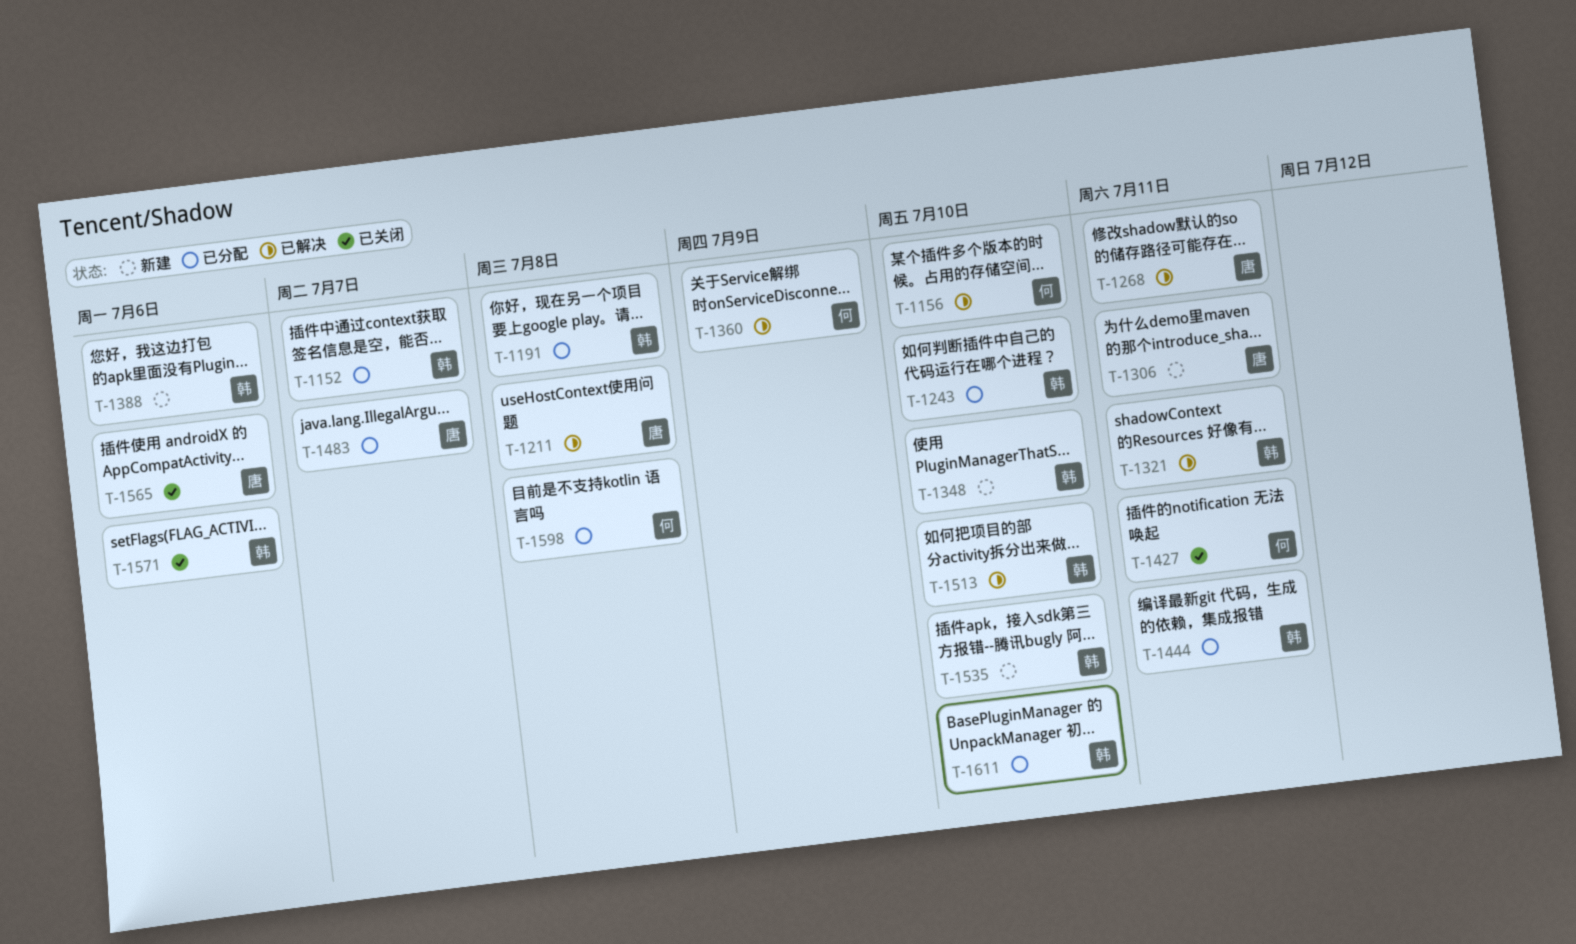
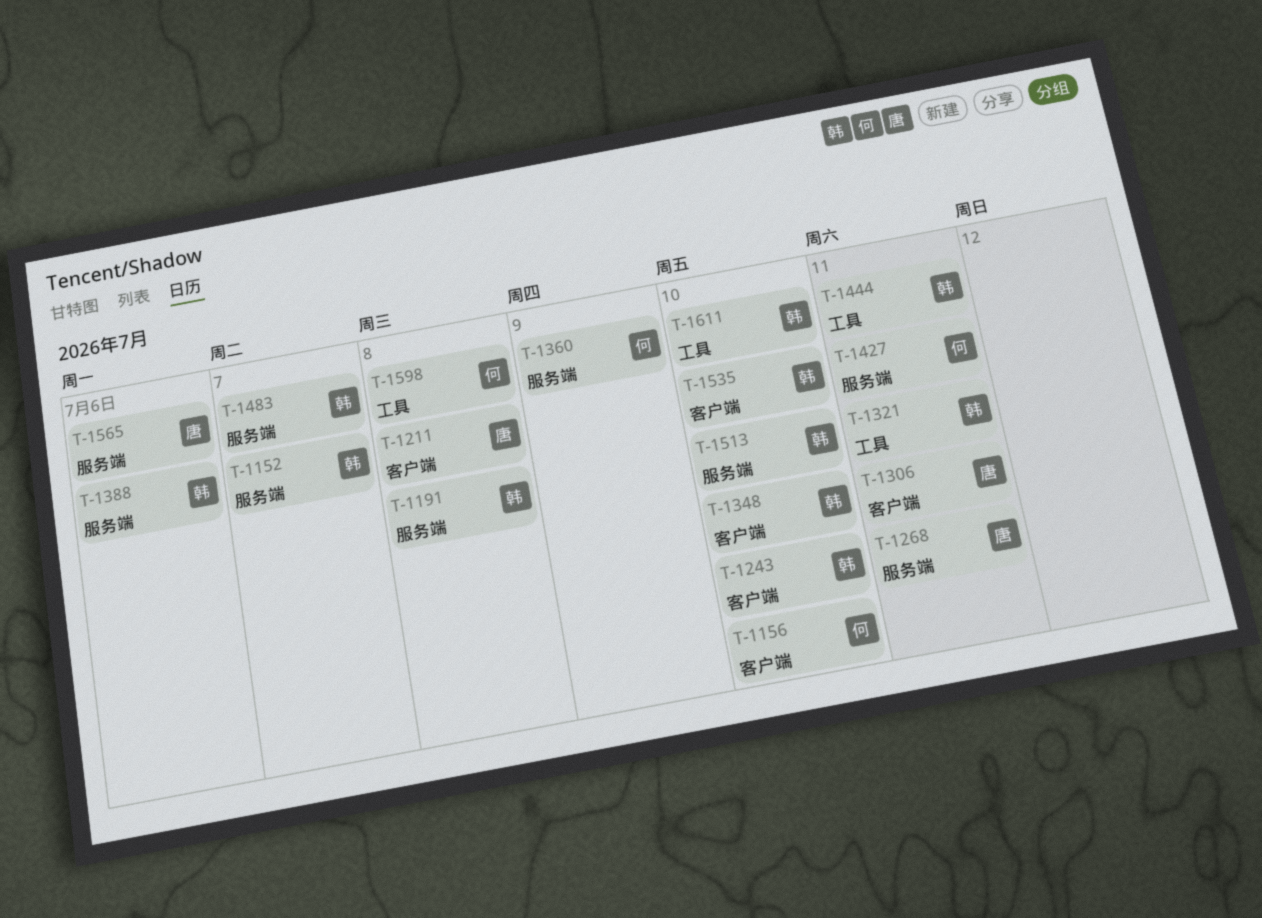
T-1483, owner: 唐 -> 韩
T-1571: present -> none

